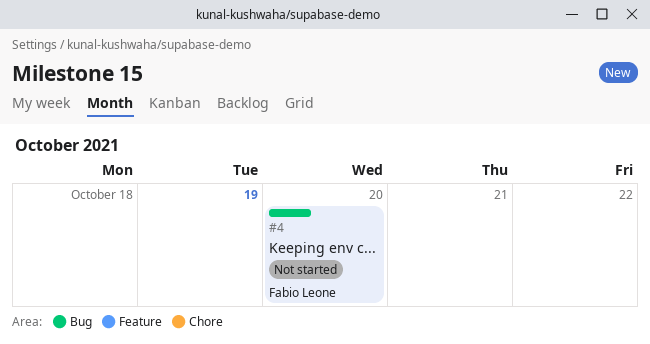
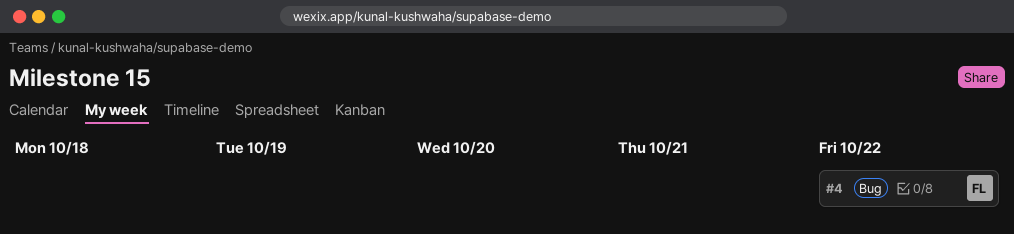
#4, due: Oct 20 -> Oct 22

